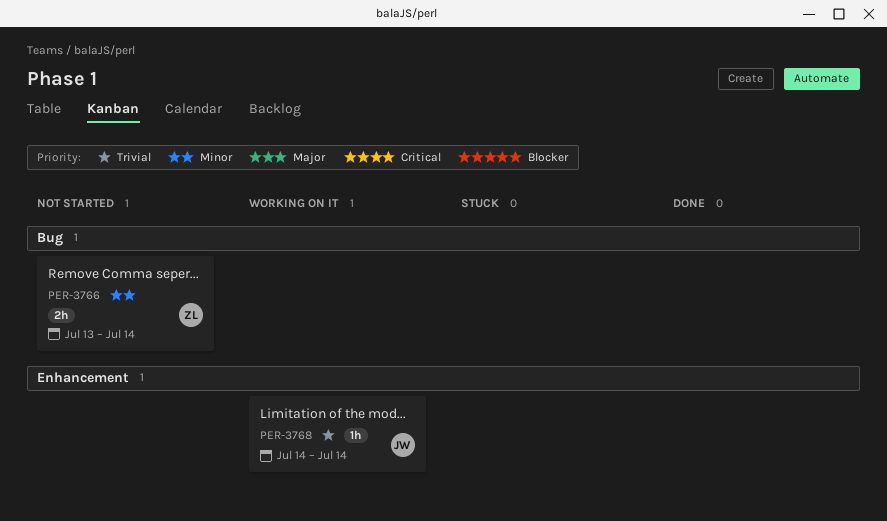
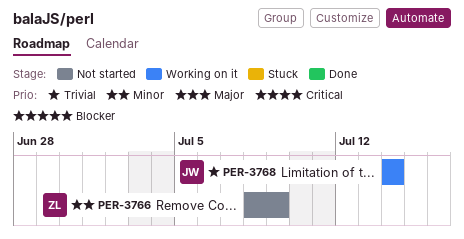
PER-3766, start: Jul 13 -> Jul 8
PER-3766, due: Jul 14 -> Jul 9

